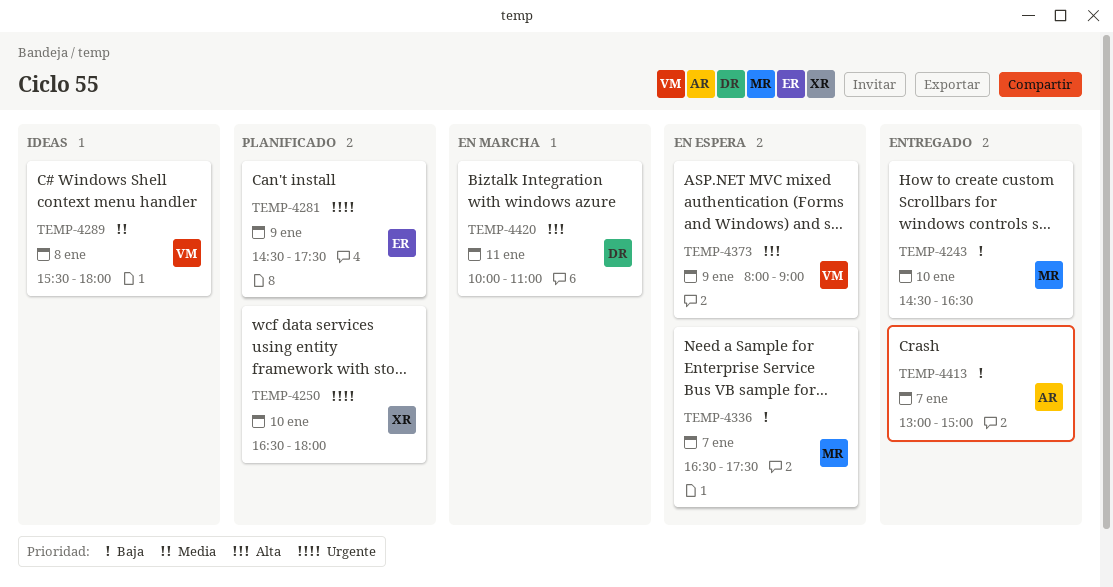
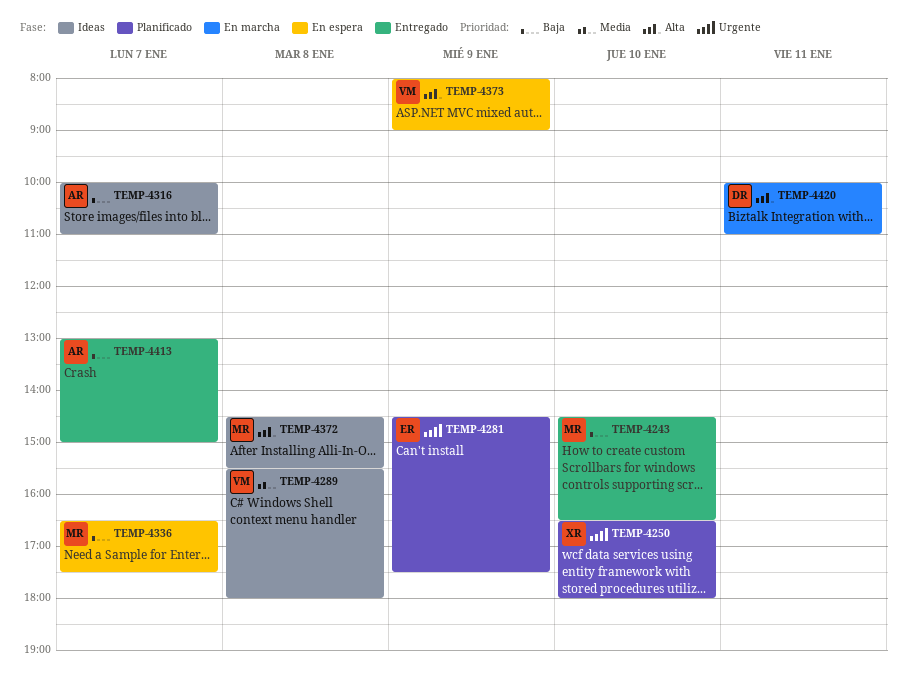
TEMP-4316: none -> present
TEMP-4372: none -> present

